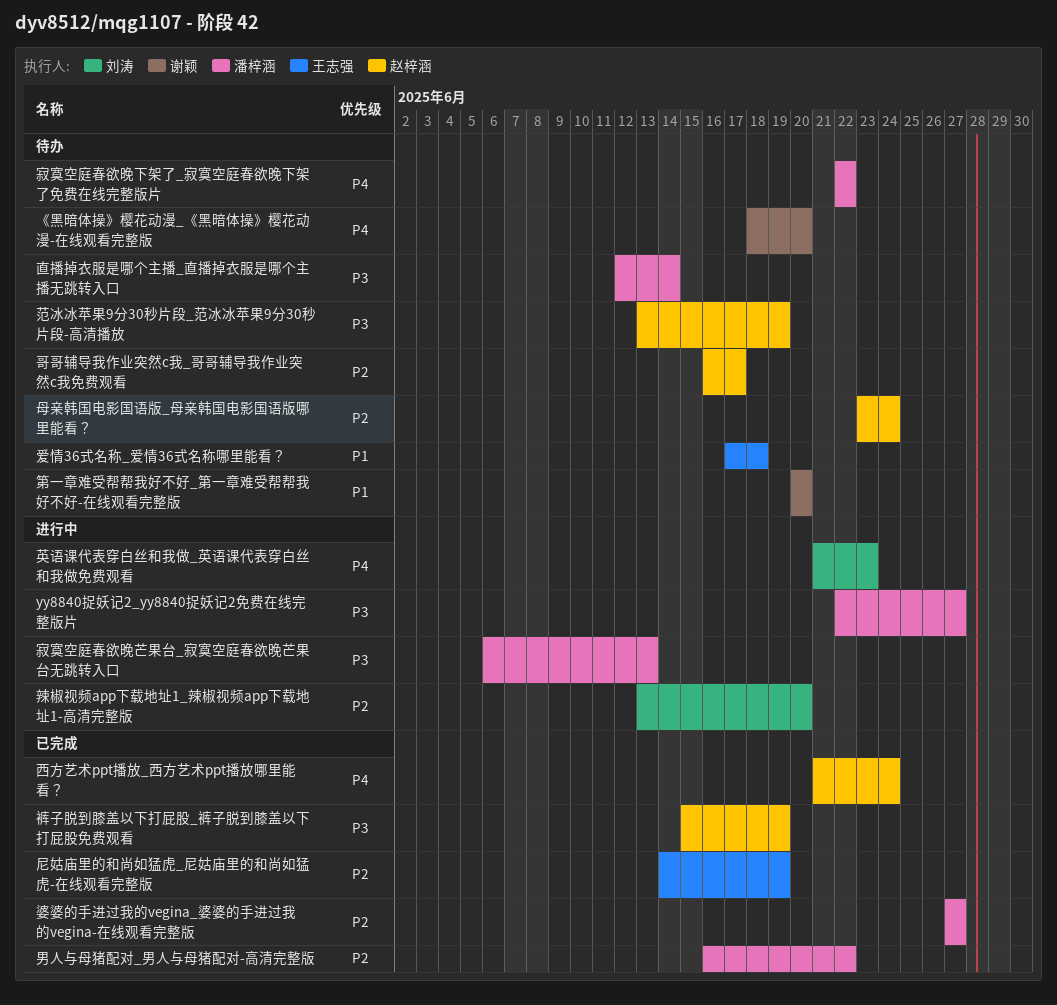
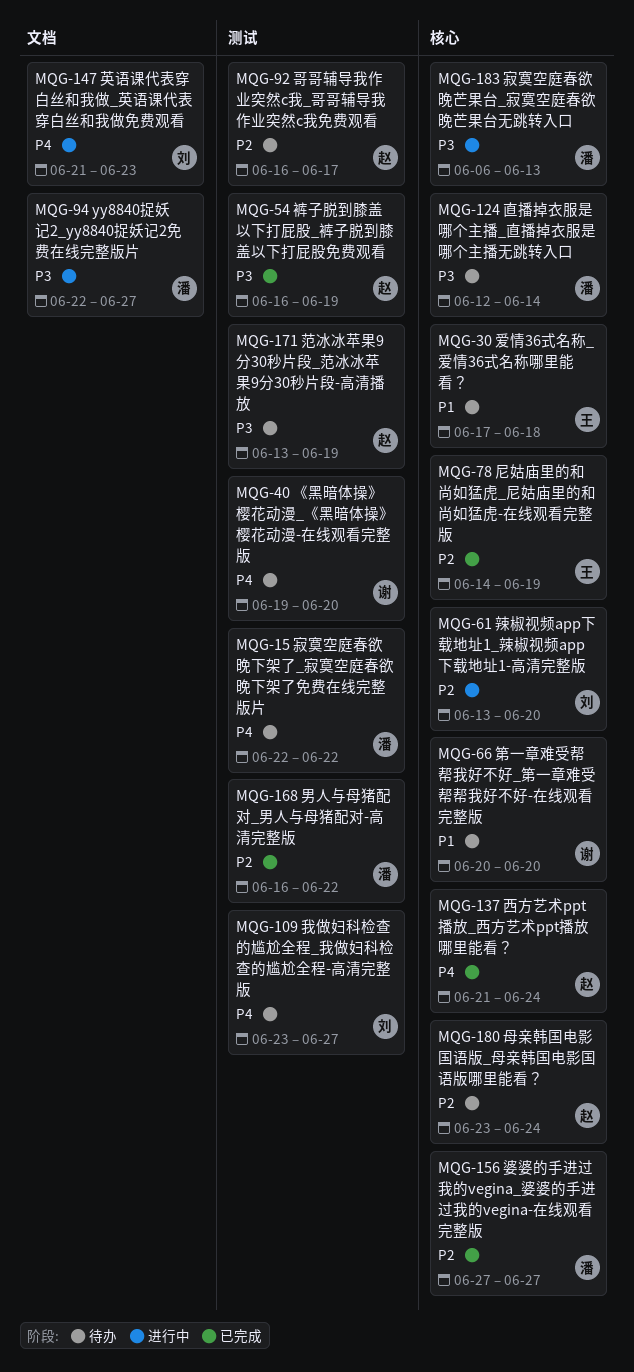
《黑暗体操》樱花动漫_《黑暗体操》樱花动漫-在线观看完整版, start: Jun 18 -> Jun 19
我做妇科检查的尴尬全程_我做妇科检查的尴尬全程-高清完整版: none -> present
裤子脱到膝盖以下打屁股_裤子脱到膝盖以下打屁股免费观看, start: Jun 15 -> Jun 16

